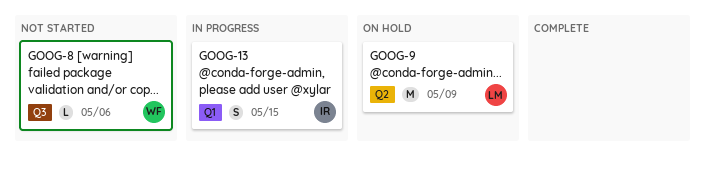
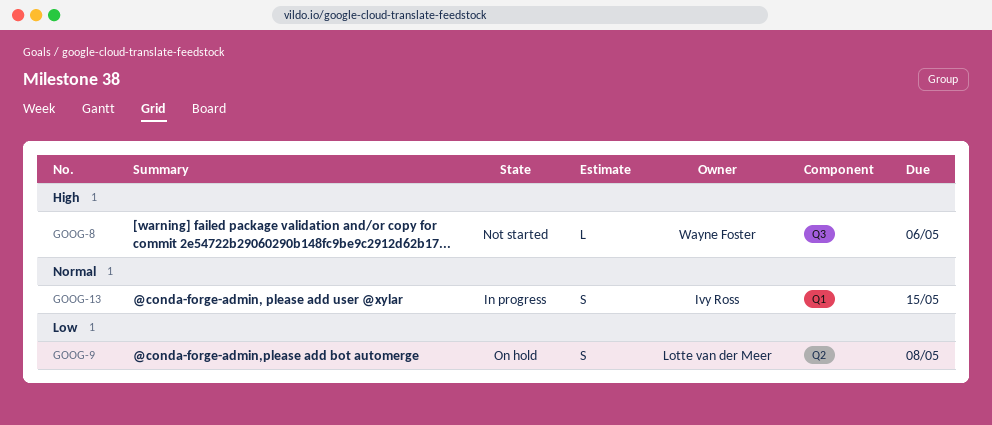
GOOG-9, estimate: M -> S
GOOG-9, due: May 9 -> May 8

